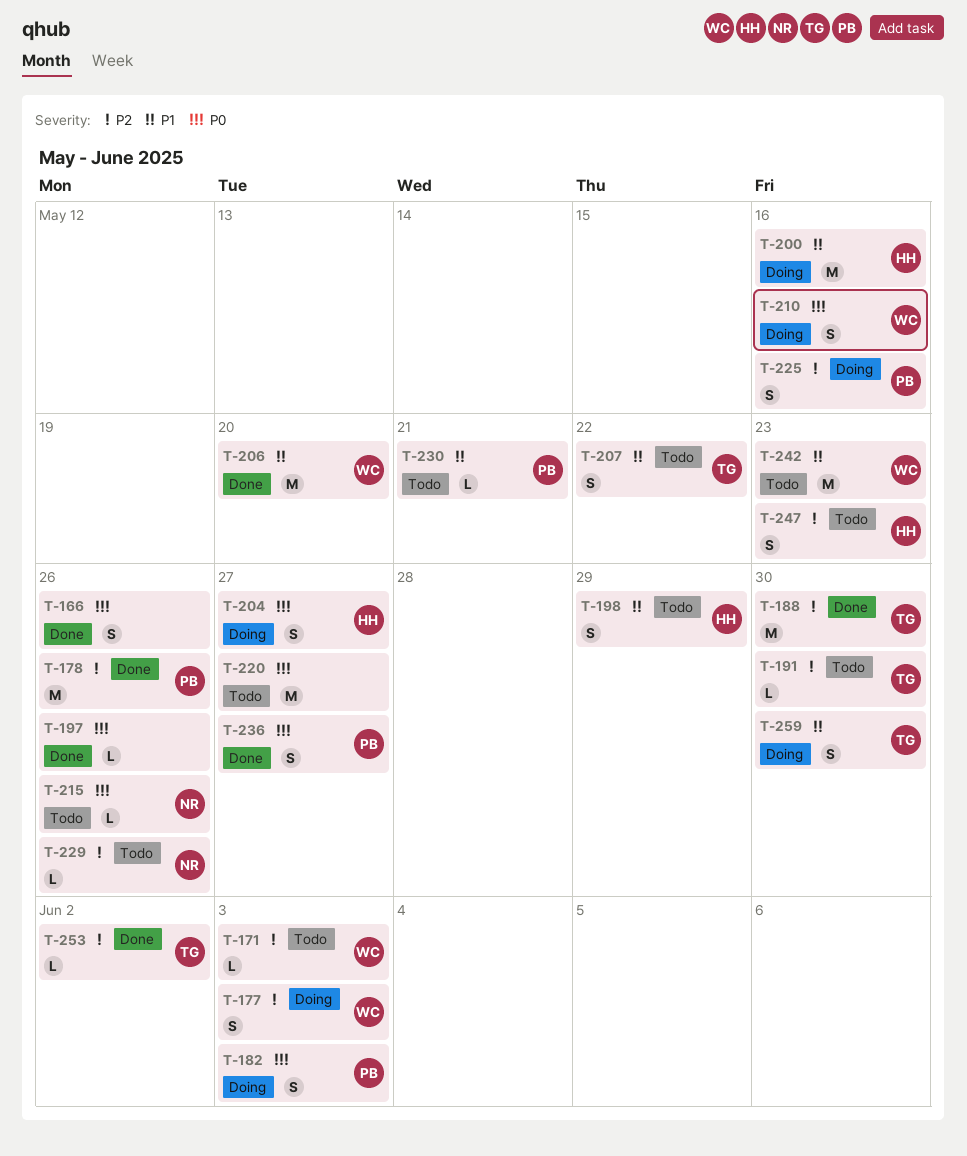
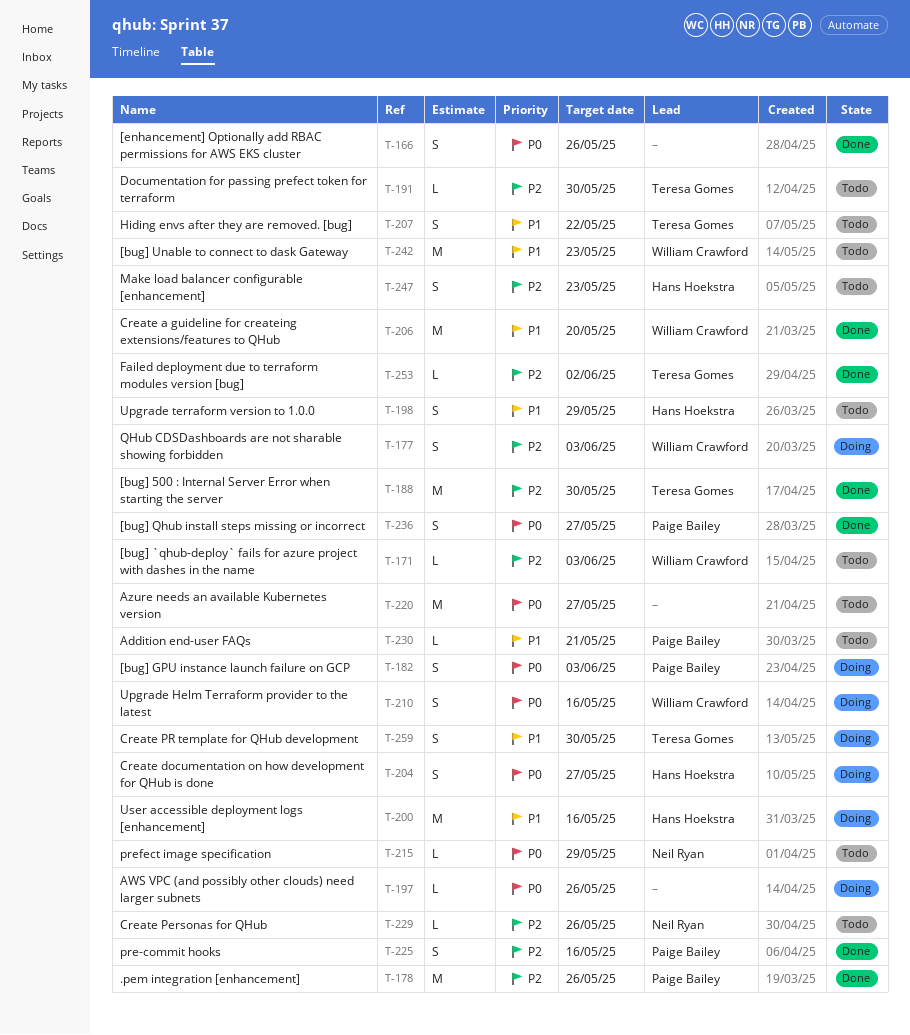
T-197, status: Done -> Doing
T-215, due: May 26 -> May 29
T-225, status: Doing -> Done

